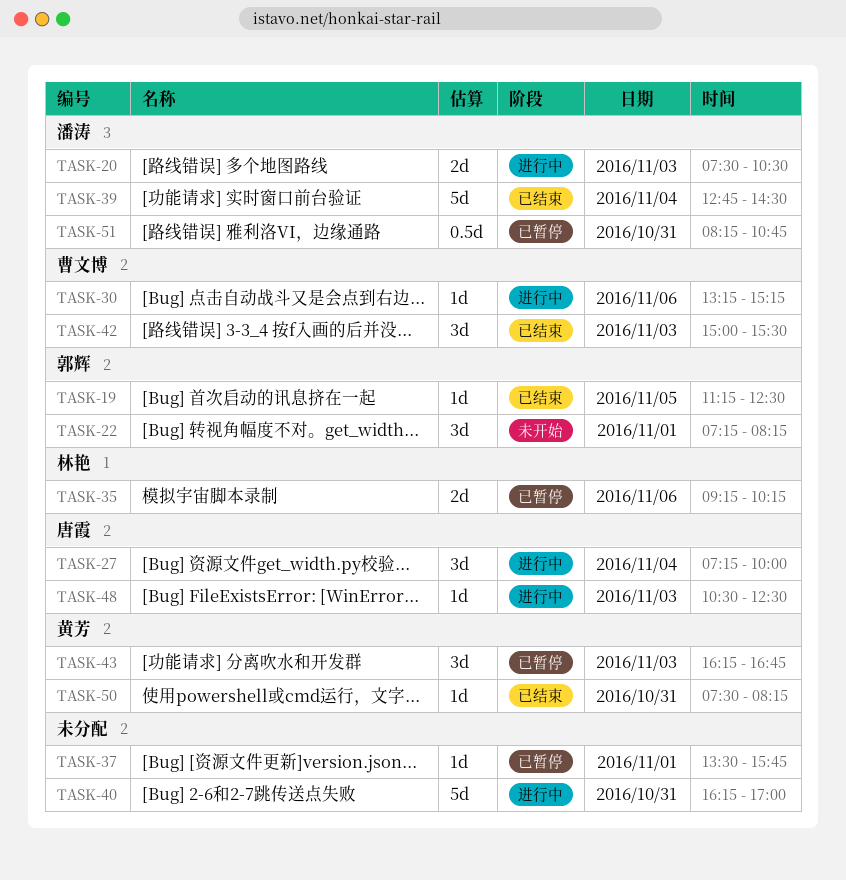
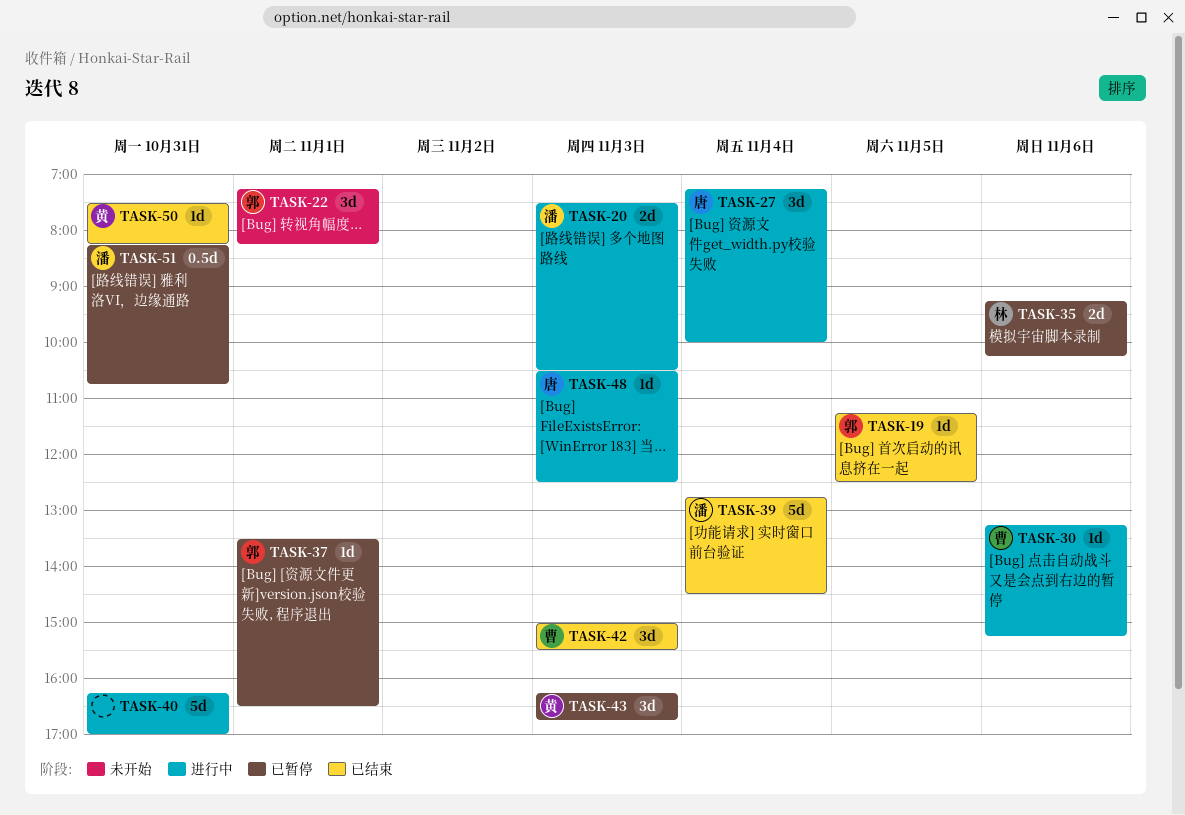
TASK-37, owner: none -> 郭辉
TASK-37, ends: 15:45 -> 16:30

